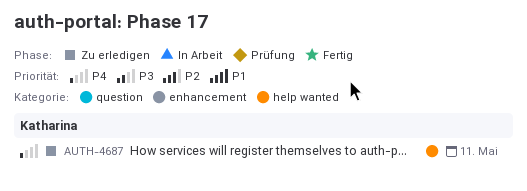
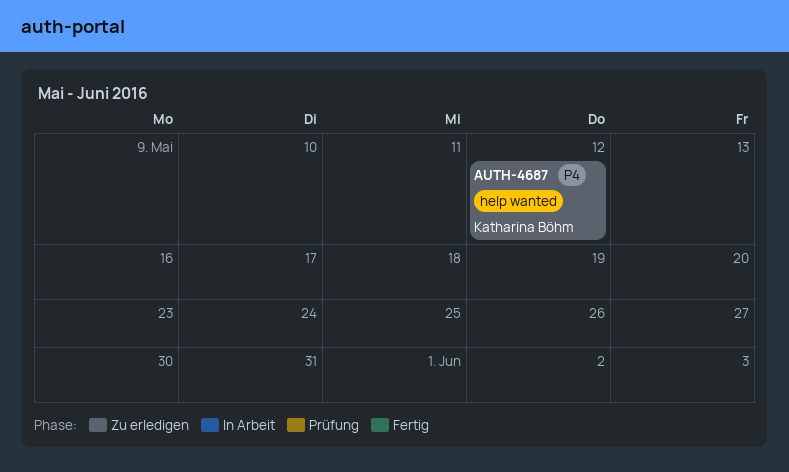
AUTH-4687, due: May 11 -> May 12

